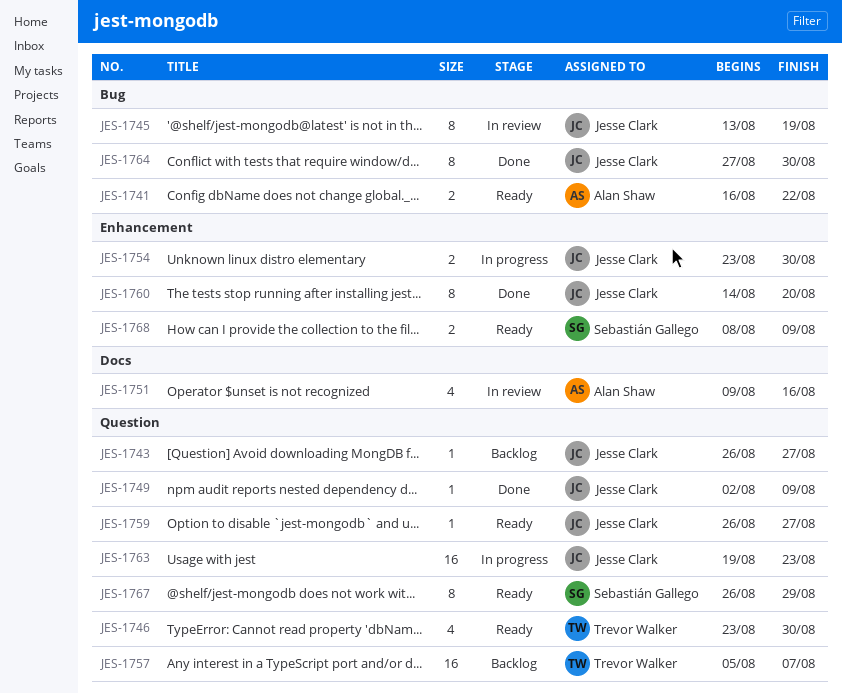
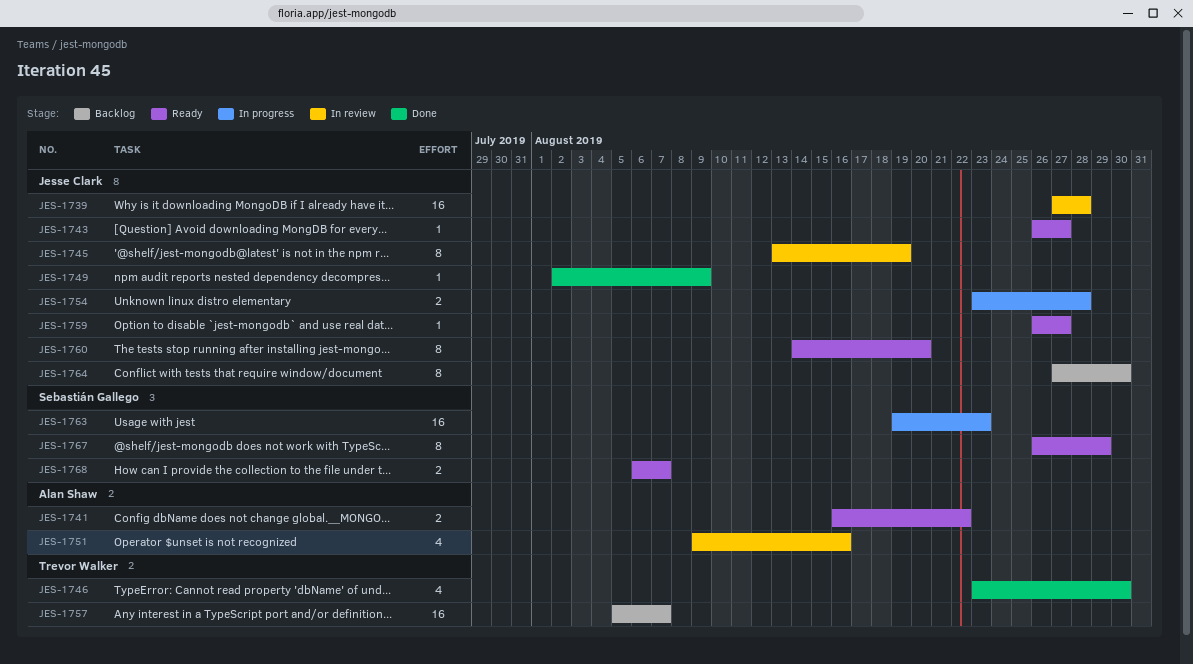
JES-1739: none -> present
JES-1743, status: Backlog -> Ready
JES-1746, status: Ready -> Done
JES-1754, due: Aug 30 -> Aug 28
JES-1760, status: Done -> Ready
JES-1763, owner: Jesse Clark -> Sebastián Gallego
JES-1764, status: Done -> Backlog
JES-1768, start: Aug 8 -> Aug 6
JES-1768, due: Aug 9 -> Aug 7

